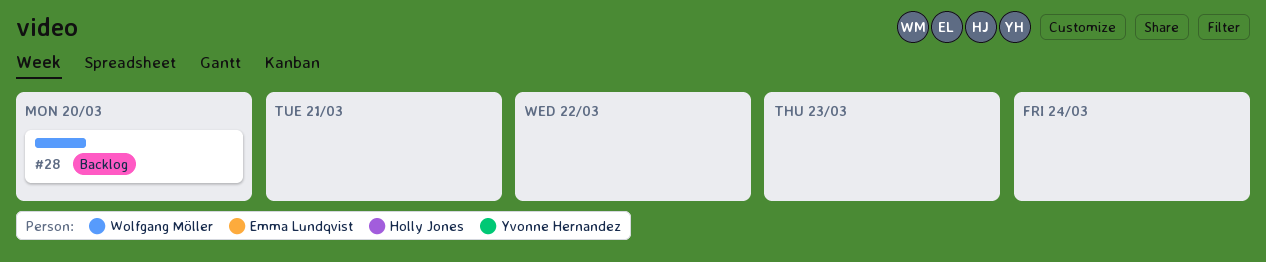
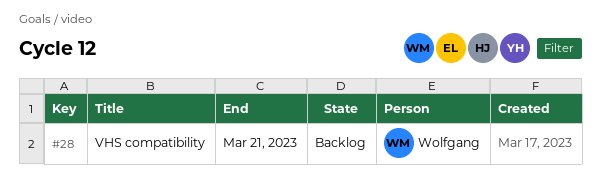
#28, due: Mar 20 -> Mar 21

